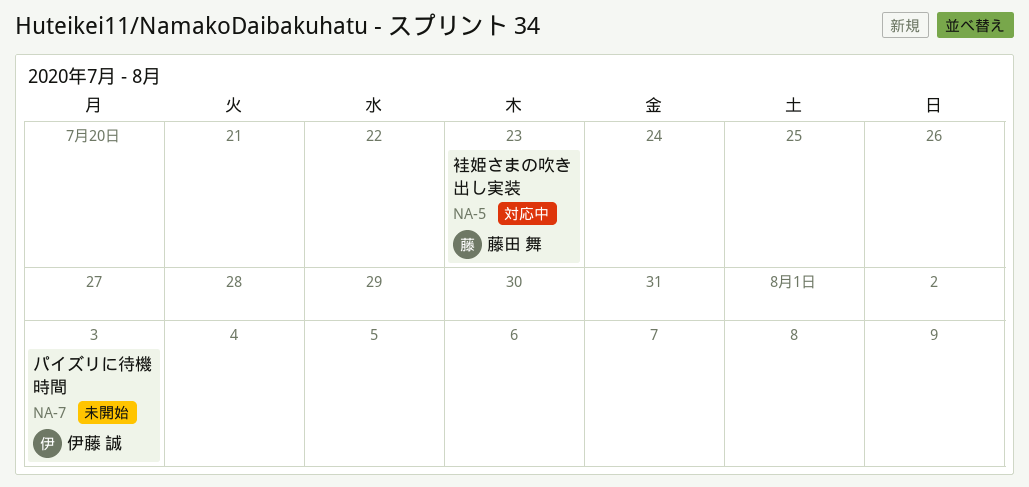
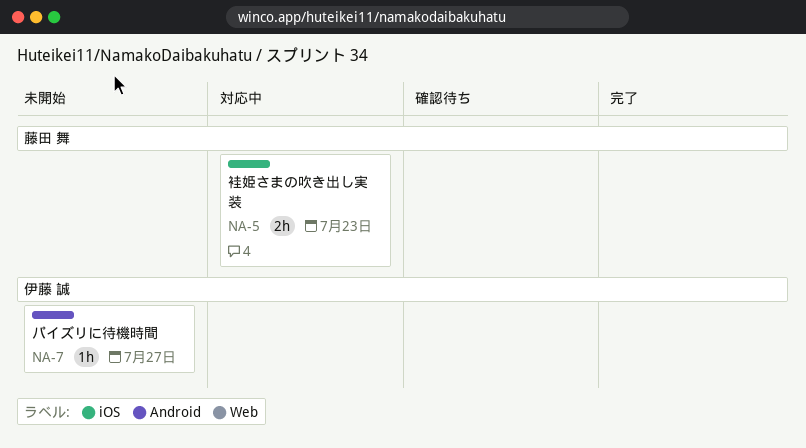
NA-7, due: Aug 3 -> Jul 27

